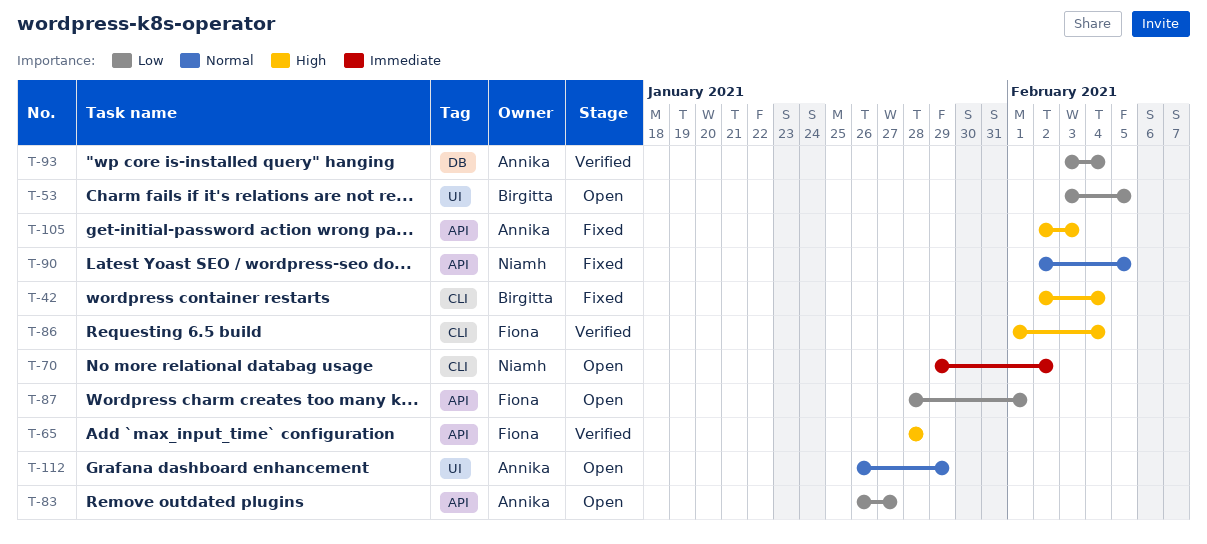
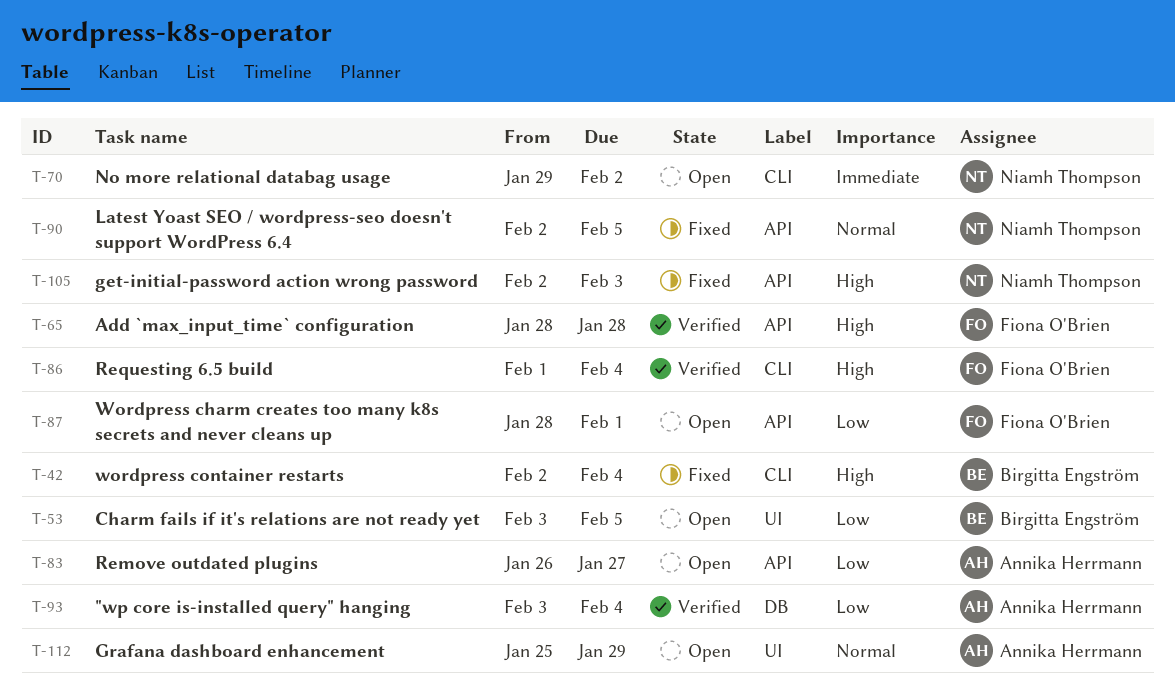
T-105, owner: Annika Herrmann -> Niamh Thompson
T-112, start: Jan 26 -> Jan 25

